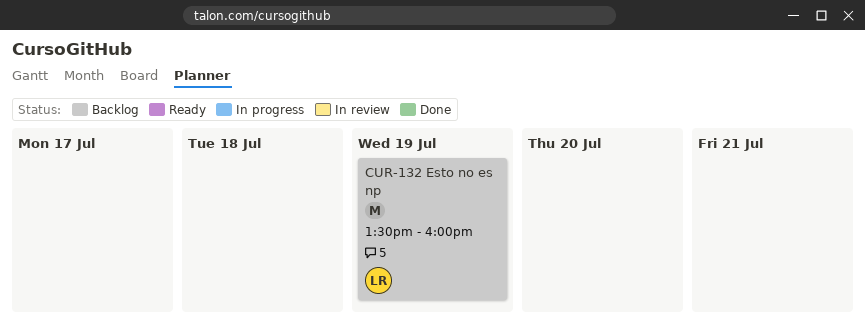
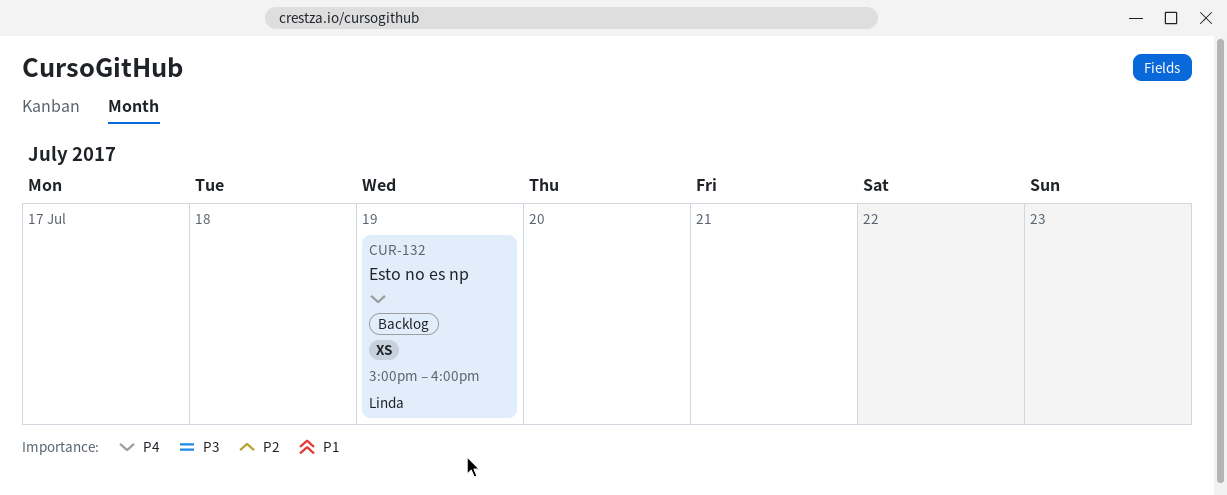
CUR-132, estimate: M -> XS
CUR-132, begins: 13:30 -> 15:00

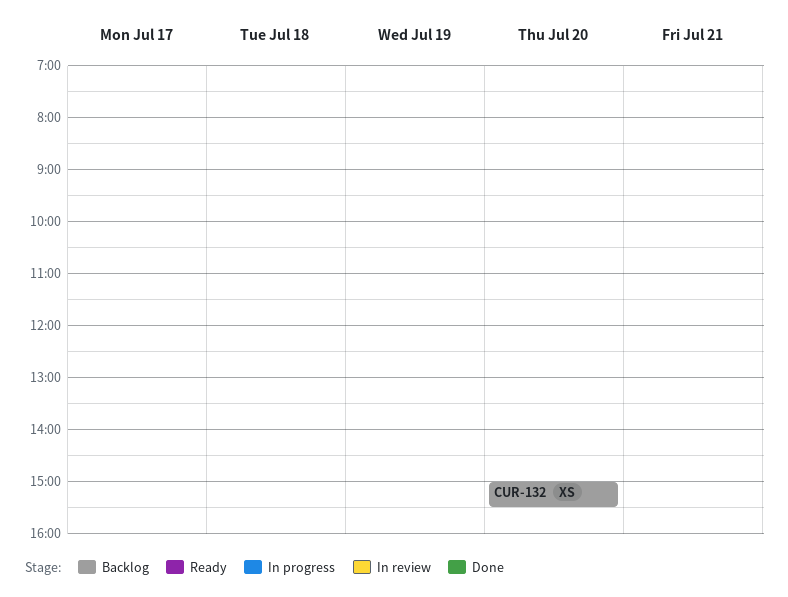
CUR-132, day: Jul 19 -> Jul 20
CUR-132, ends: 16:00 -> 15:30

